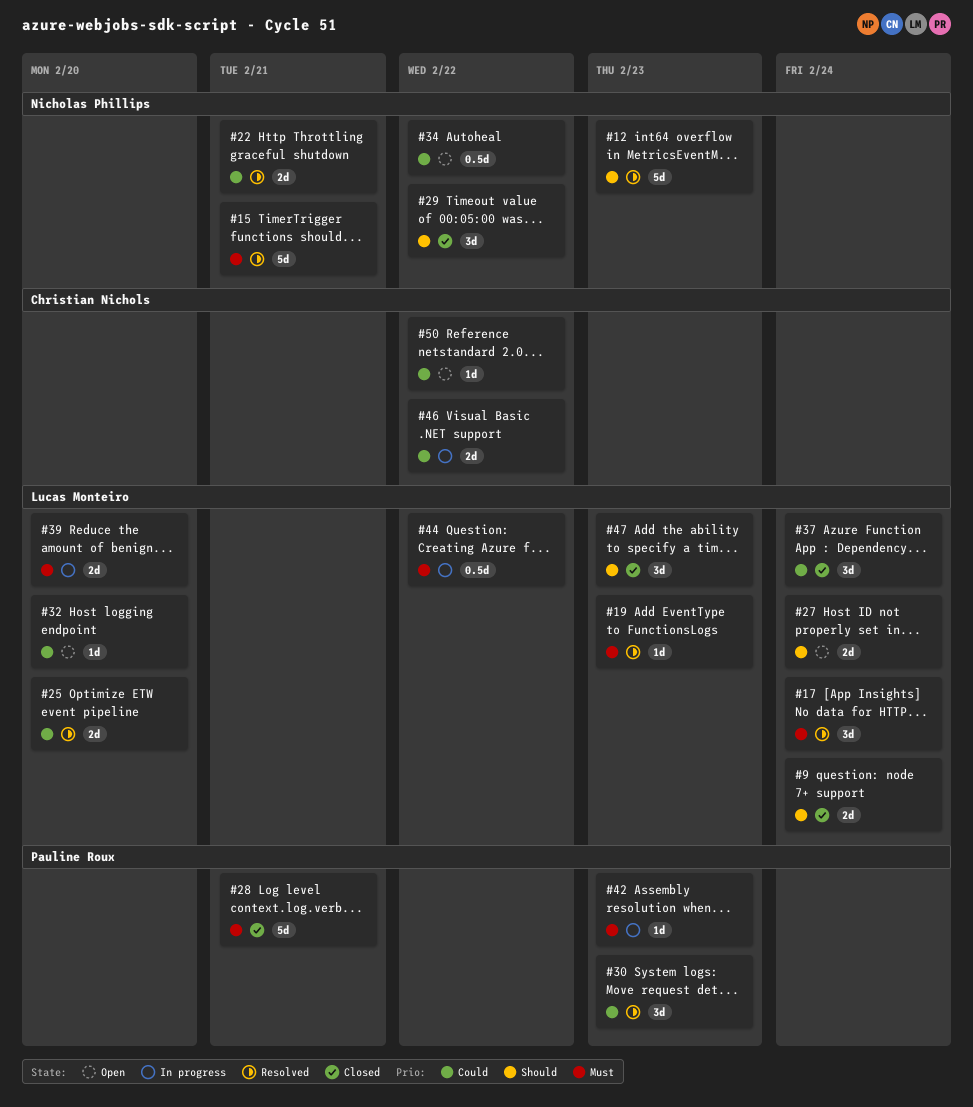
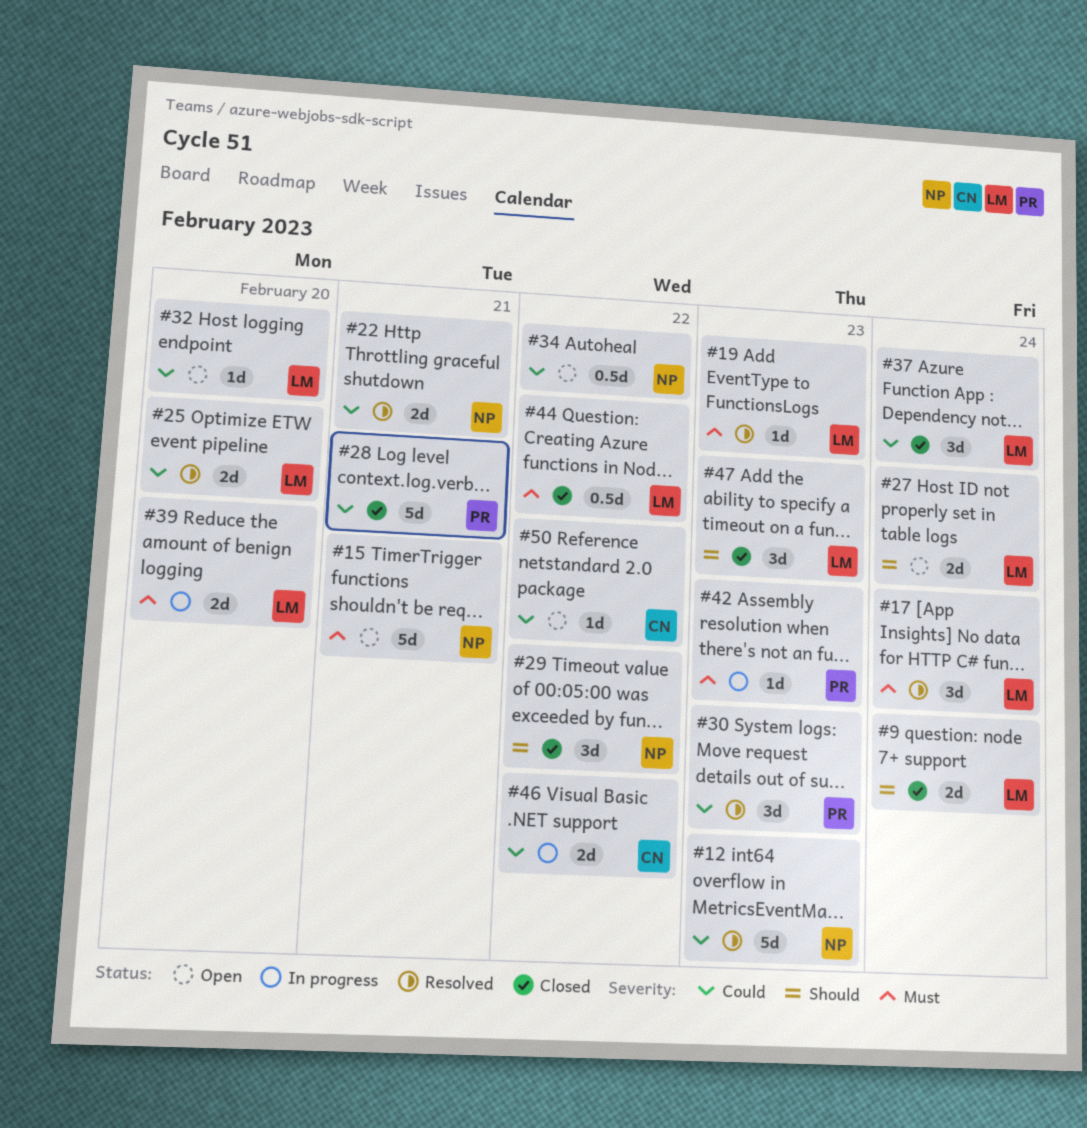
#12, priority: Should -> Could
#15, status: Resolved -> Open
#28, priority: Must -> Could
#44, status: In progress -> Closed

